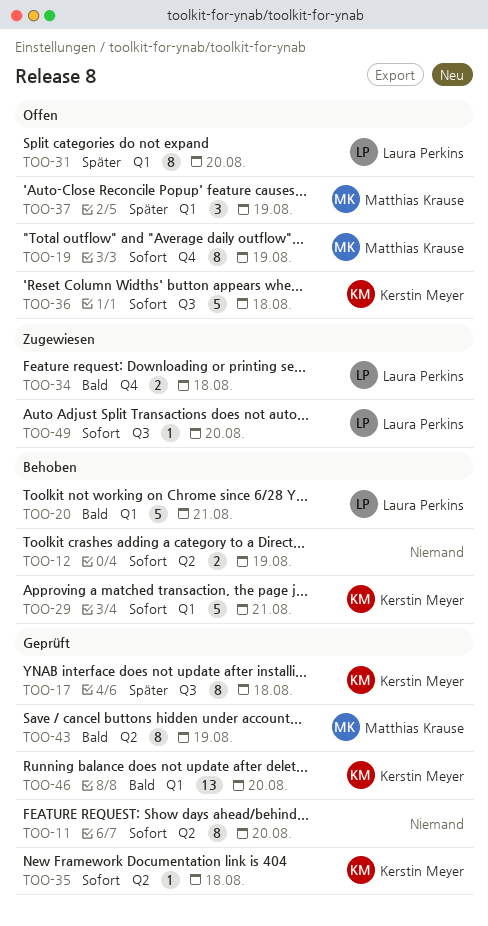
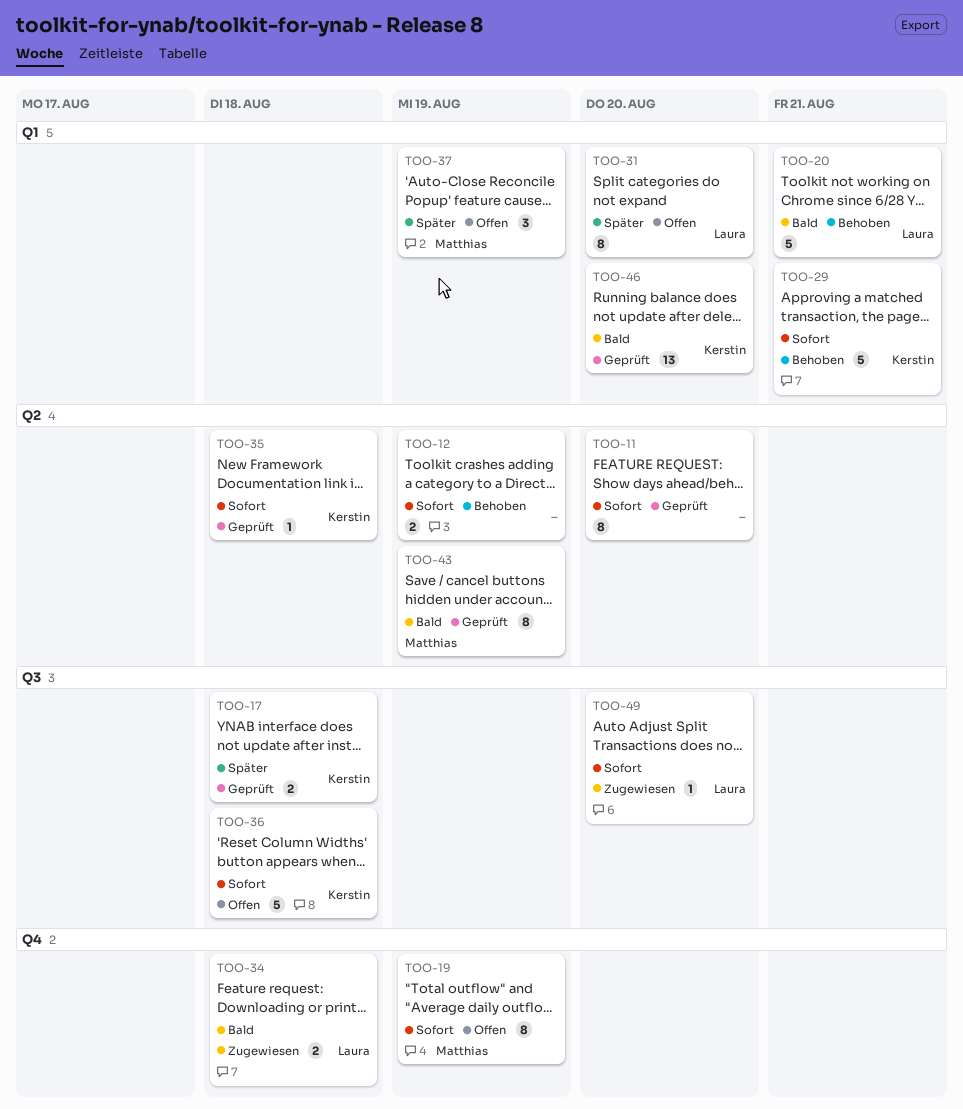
TOO-17, estimate: 8 -> 2

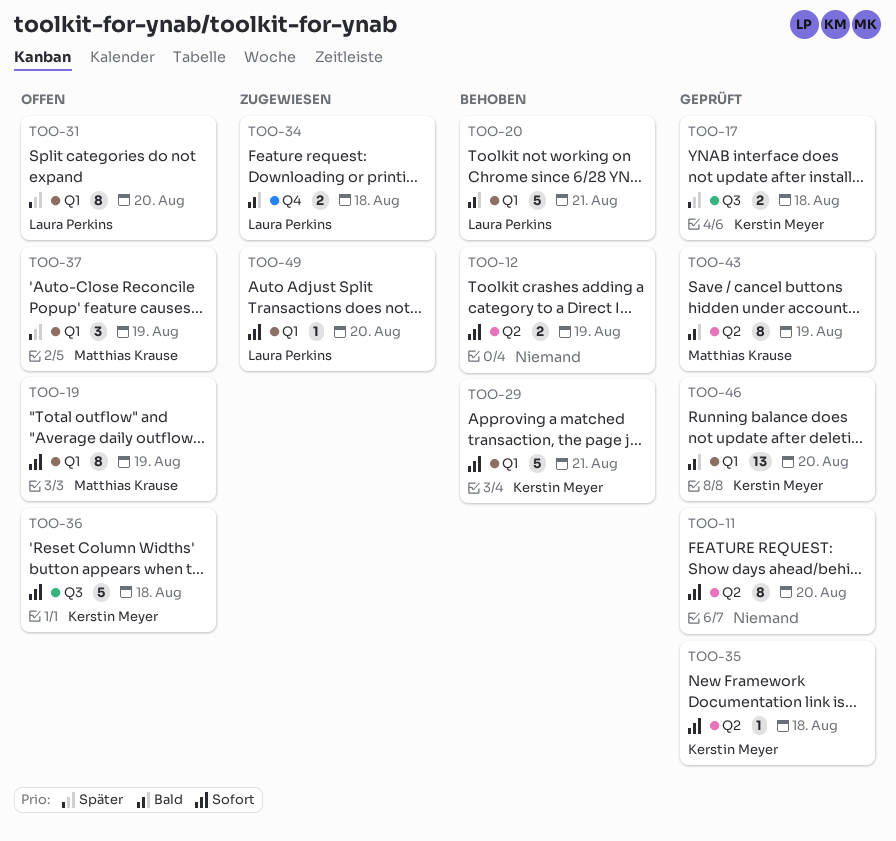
TOO-19, label: Q4 -> Q1
TOO-49, label: Q3 -> Q1

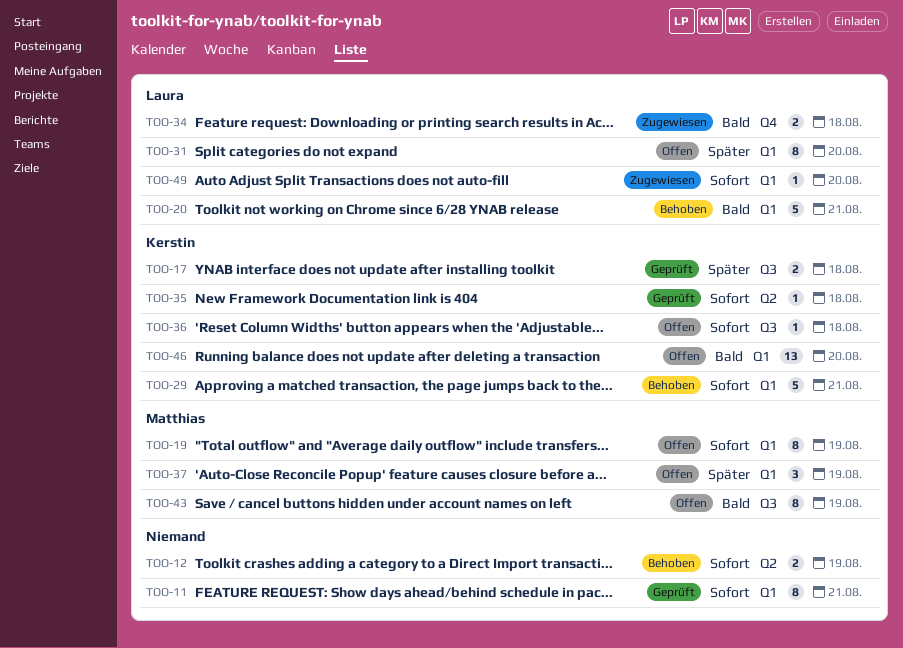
TOO-11, label: Q2 -> Q1
TOO-11, due: Aug 20 -> Aug 21
TOO-36, estimate: 5 -> 1
TOO-43, status: Geprüft -> Offen
TOO-43, label: Q2 -> Q3
TOO-46, status: Geprüft -> Offen

